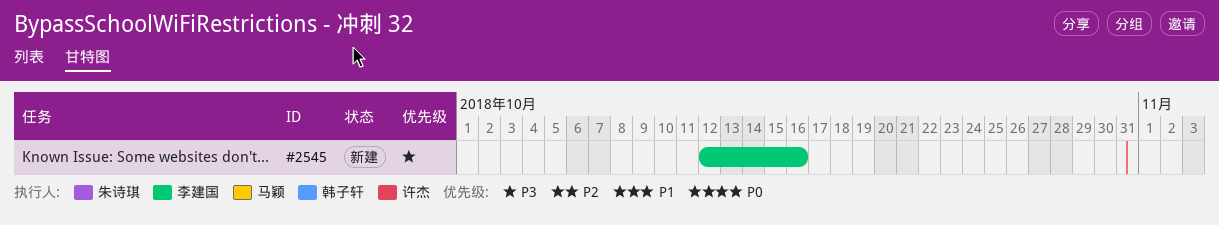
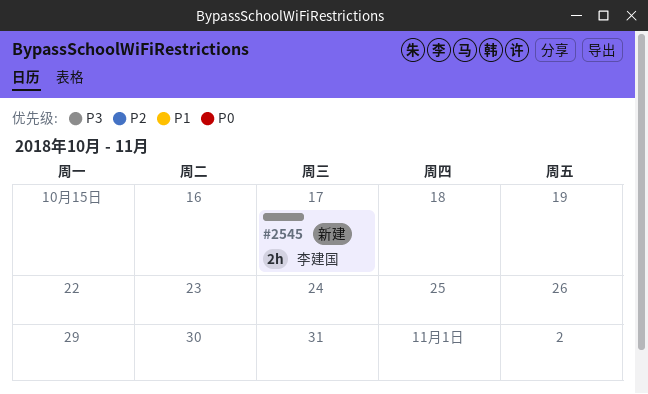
#2545, due: Oct 16 -> Oct 17

